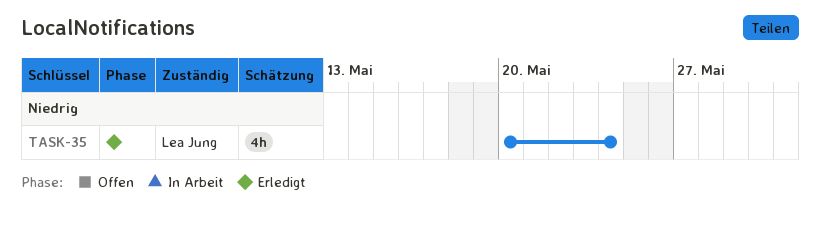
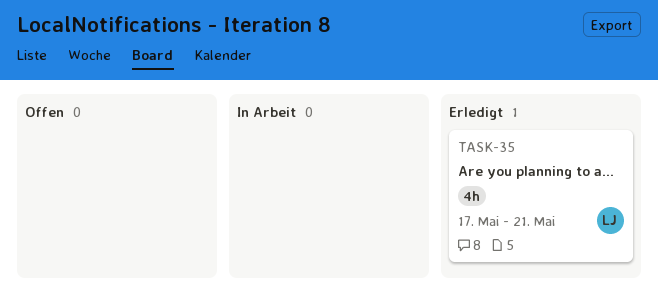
TASK-35, start: May 20 -> May 17
TASK-35, due: May 24 -> May 21

